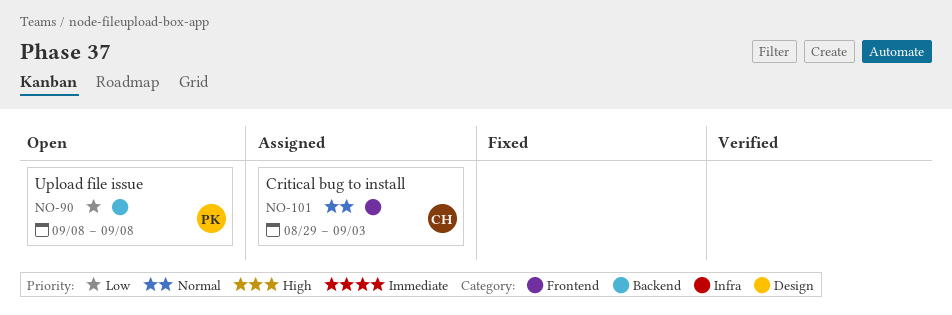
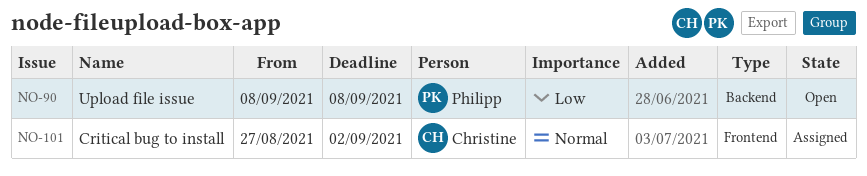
NO-101, start: Aug 29 -> Aug 27
NO-101, due: Sep 3 -> Sep 2

